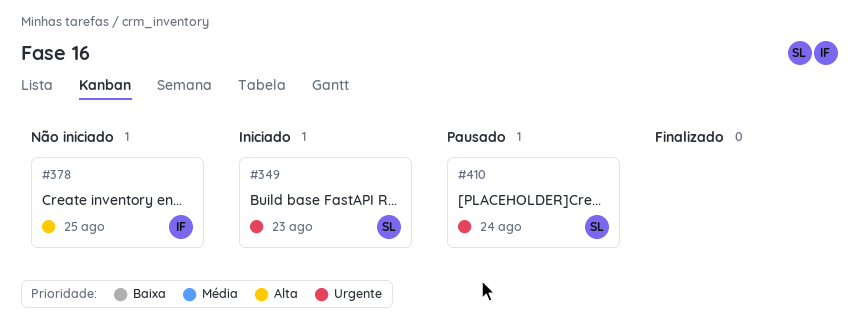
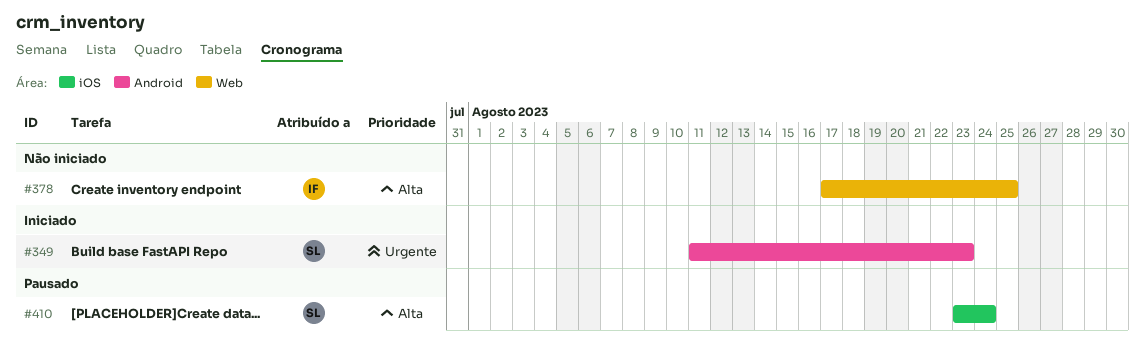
#410, priority: Urgente -> Alta

